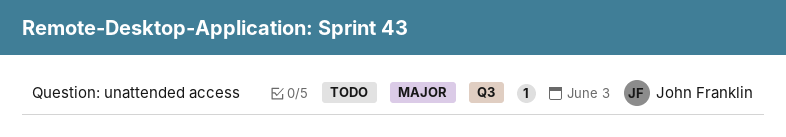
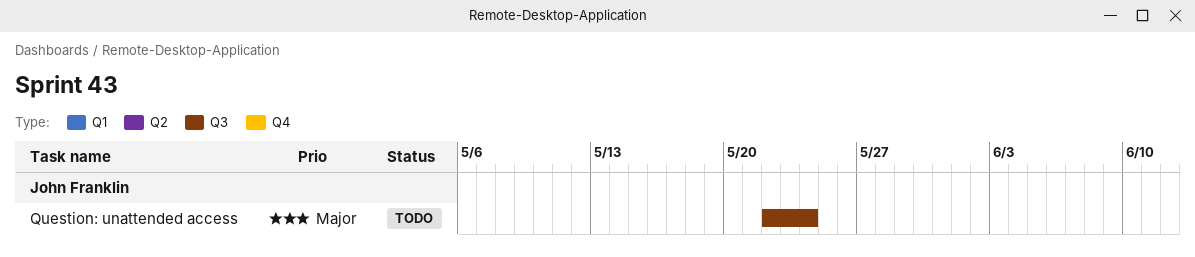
Question: unattended access, due: Jun 3 -> May 24

